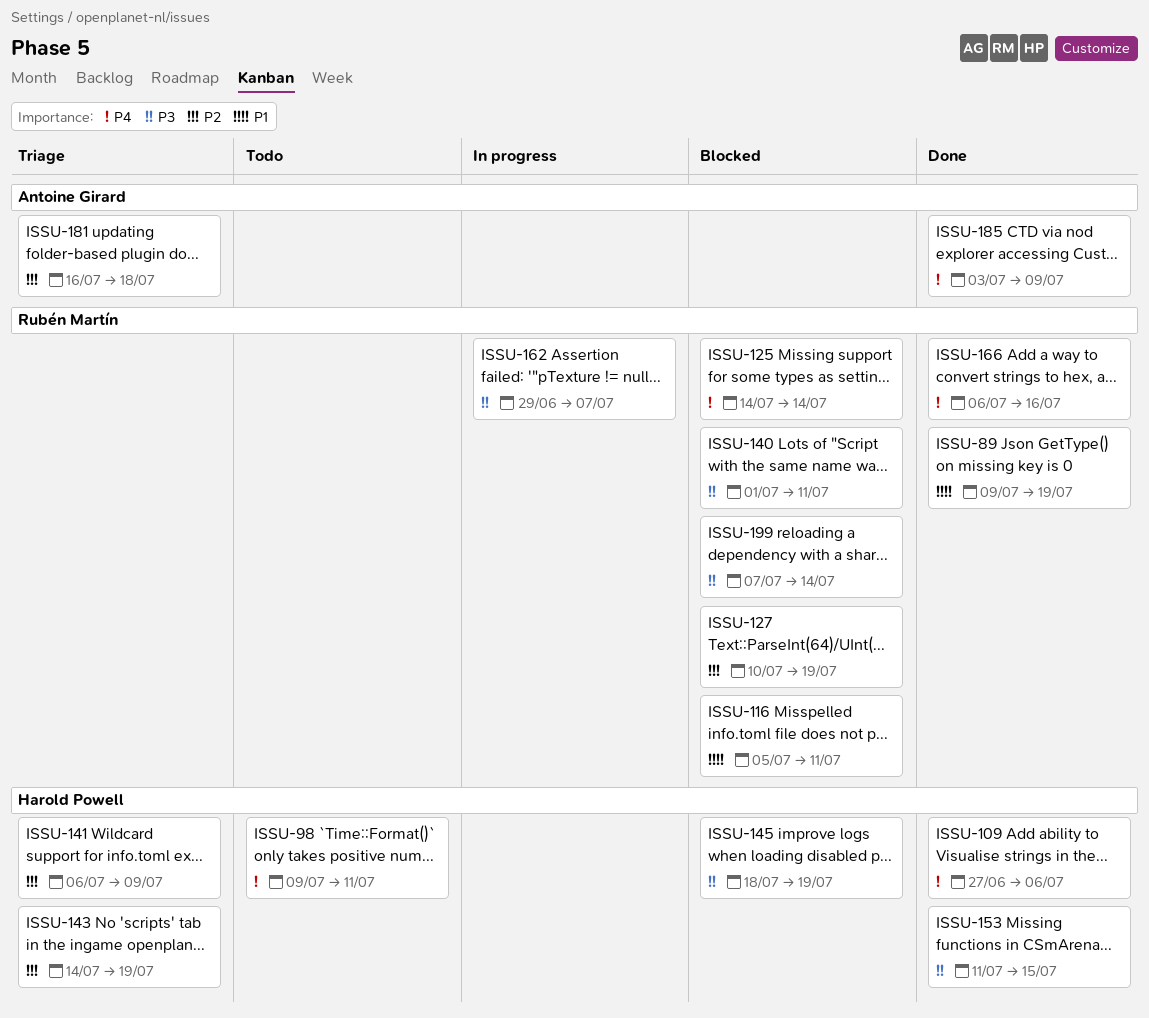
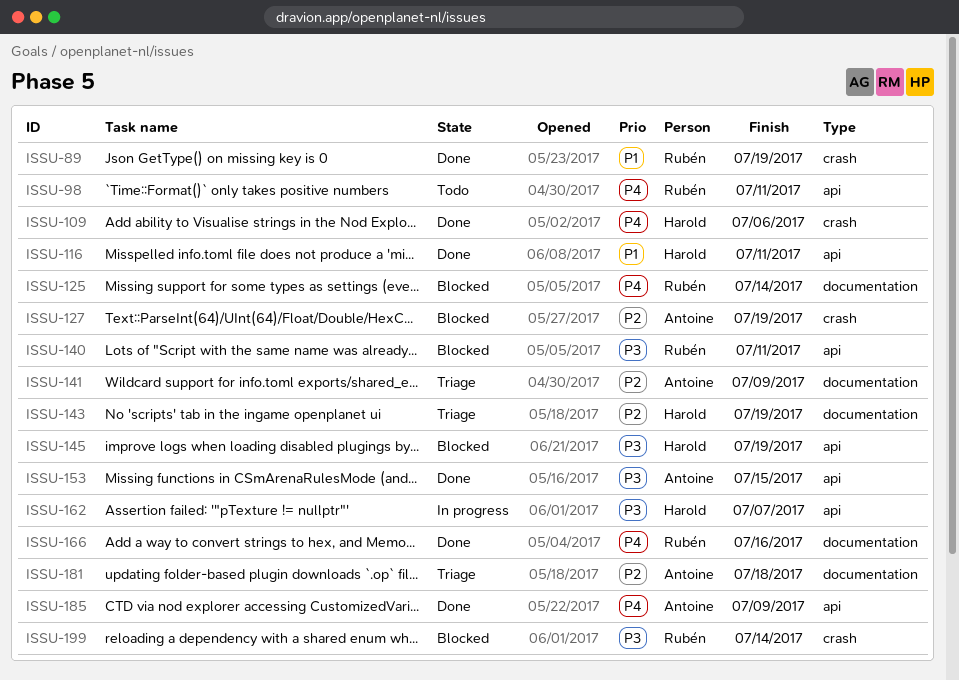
ISSU-98, owner: Harold Powell -> Rubén Martín
ISSU-116, status: Blocked -> Done
ISSU-116, owner: Rubén Martín -> Harold Powell
ISSU-127, owner: Rubén Martín -> Antoine Girard
ISSU-141, owner: Harold Powell -> Antoine Girard
ISSU-153, owner: Harold Powell -> Antoine Girard
ISSU-162, owner: Rubén Martín -> Harold Powell

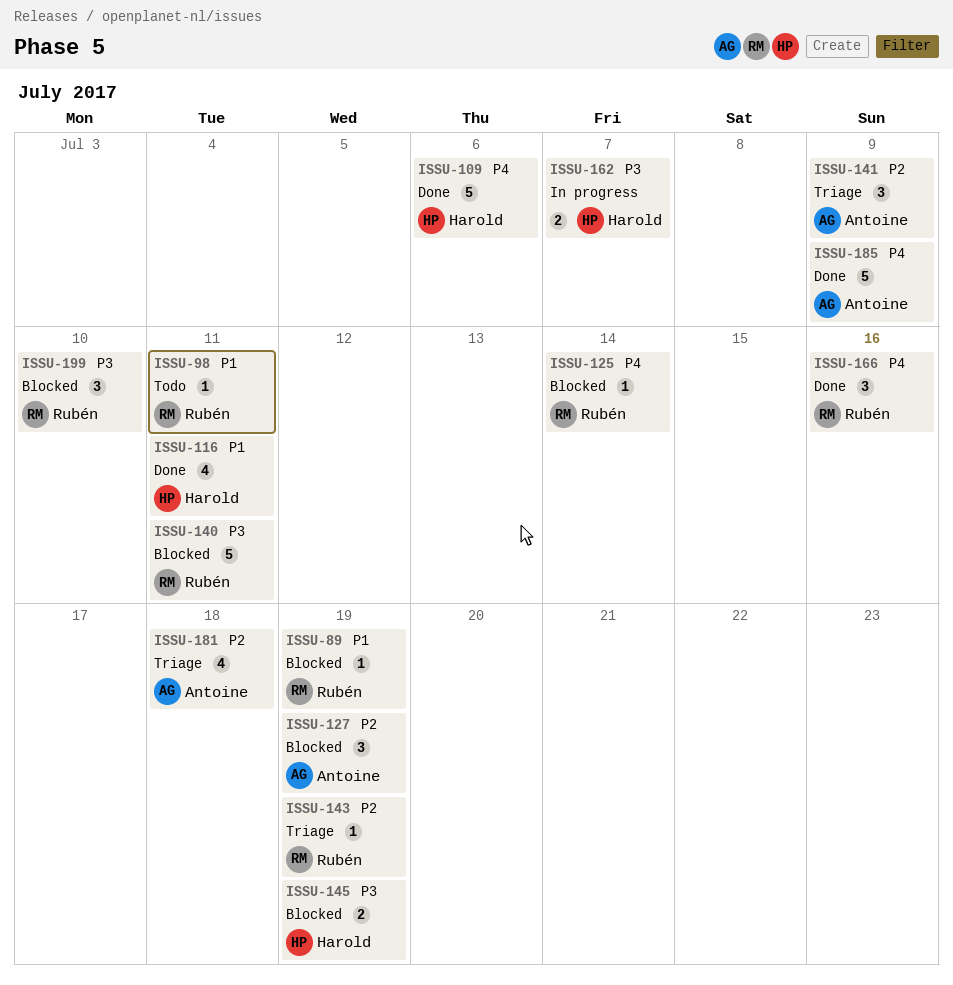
ISSU-89, status: Done -> Blocked
ISSU-98, priority: P4 -> P1
ISSU-143, owner: Harold -> Rubén
ISSU-153: present -> none
ISSU-199, due: Jul 14 -> Jul 10

